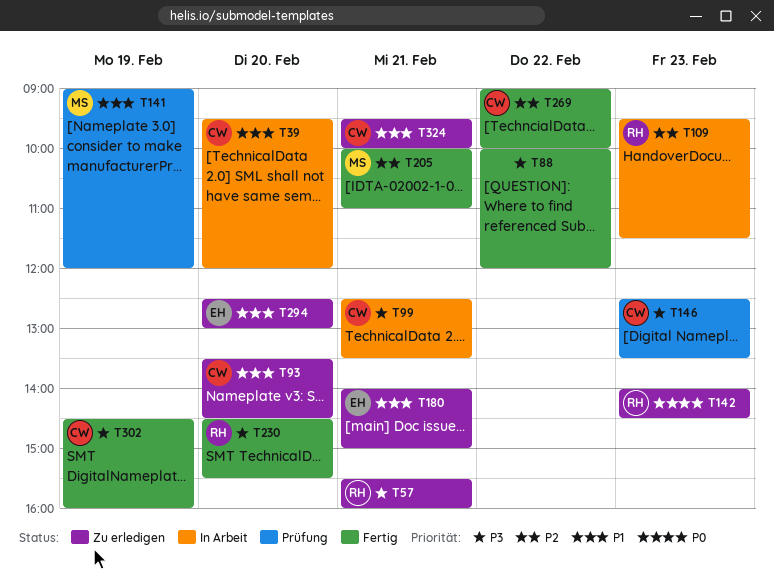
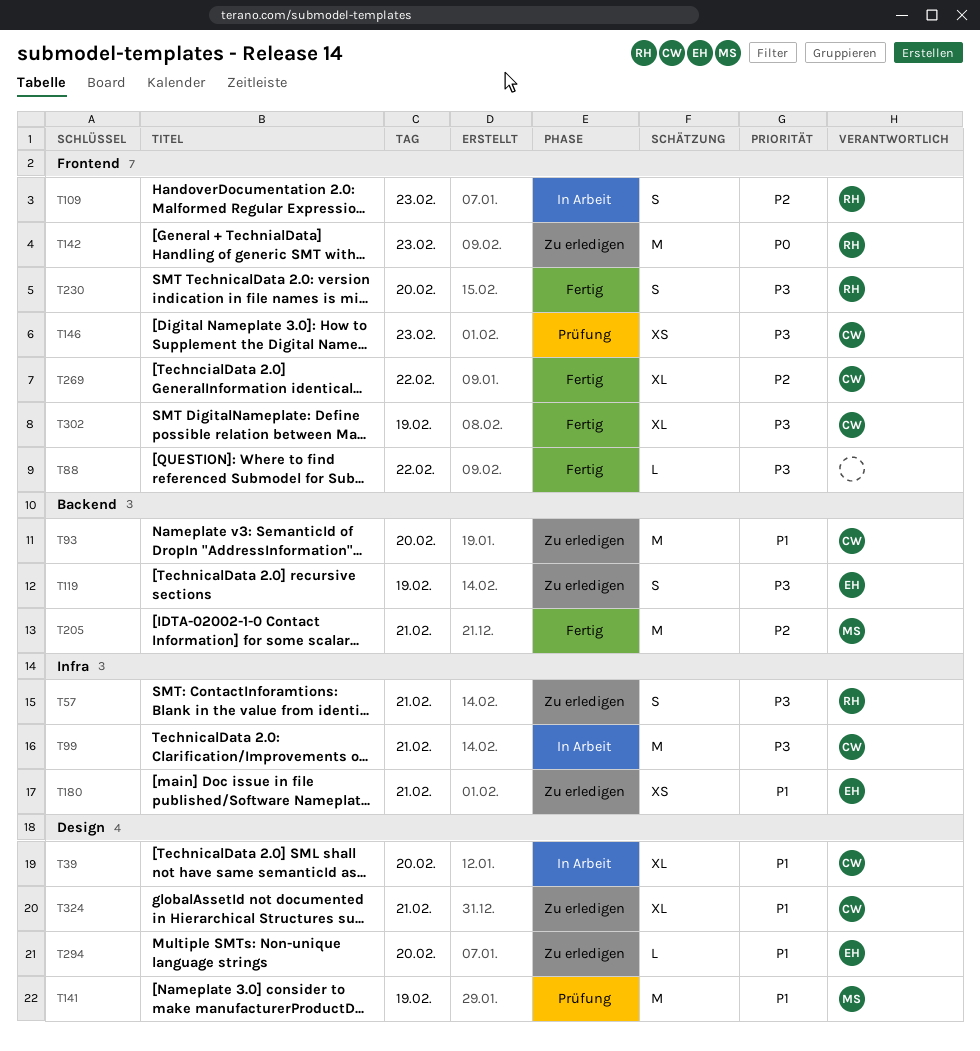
T119: none -> present

